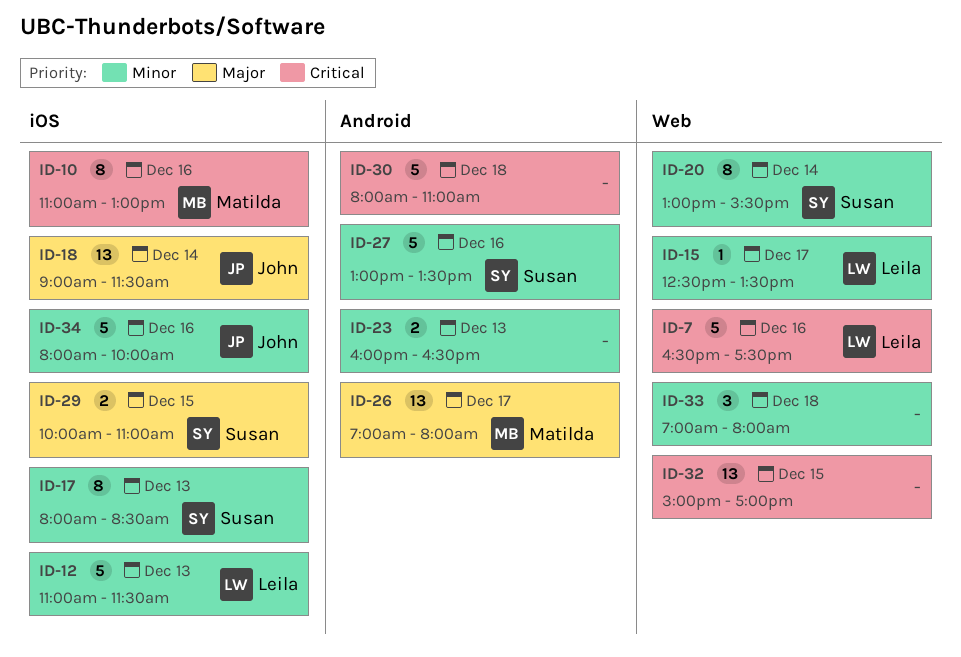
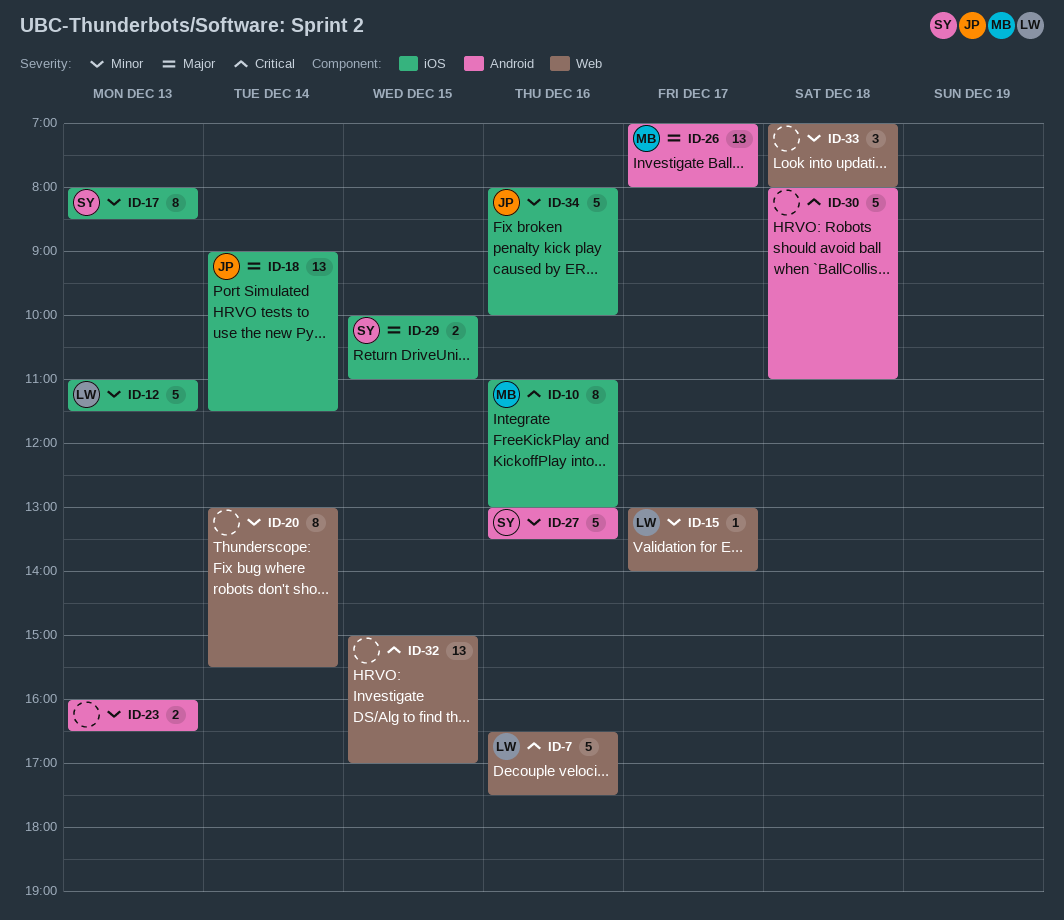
ID-15, begins: 12:30 -> 13:00
ID-15, ends: 13:30 -> 14:00
ID-20, owner: Susan -> none

